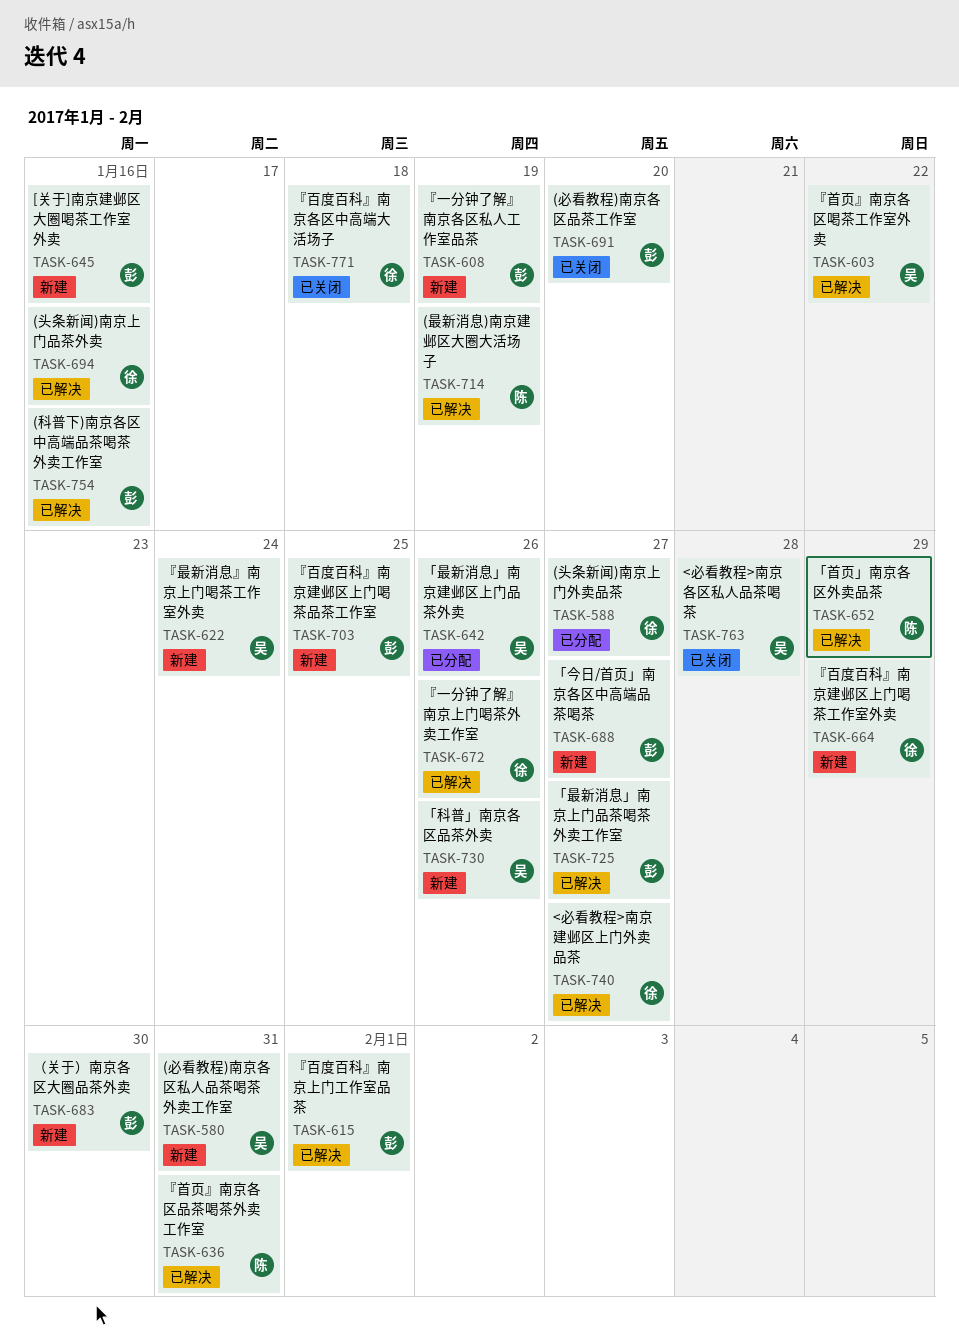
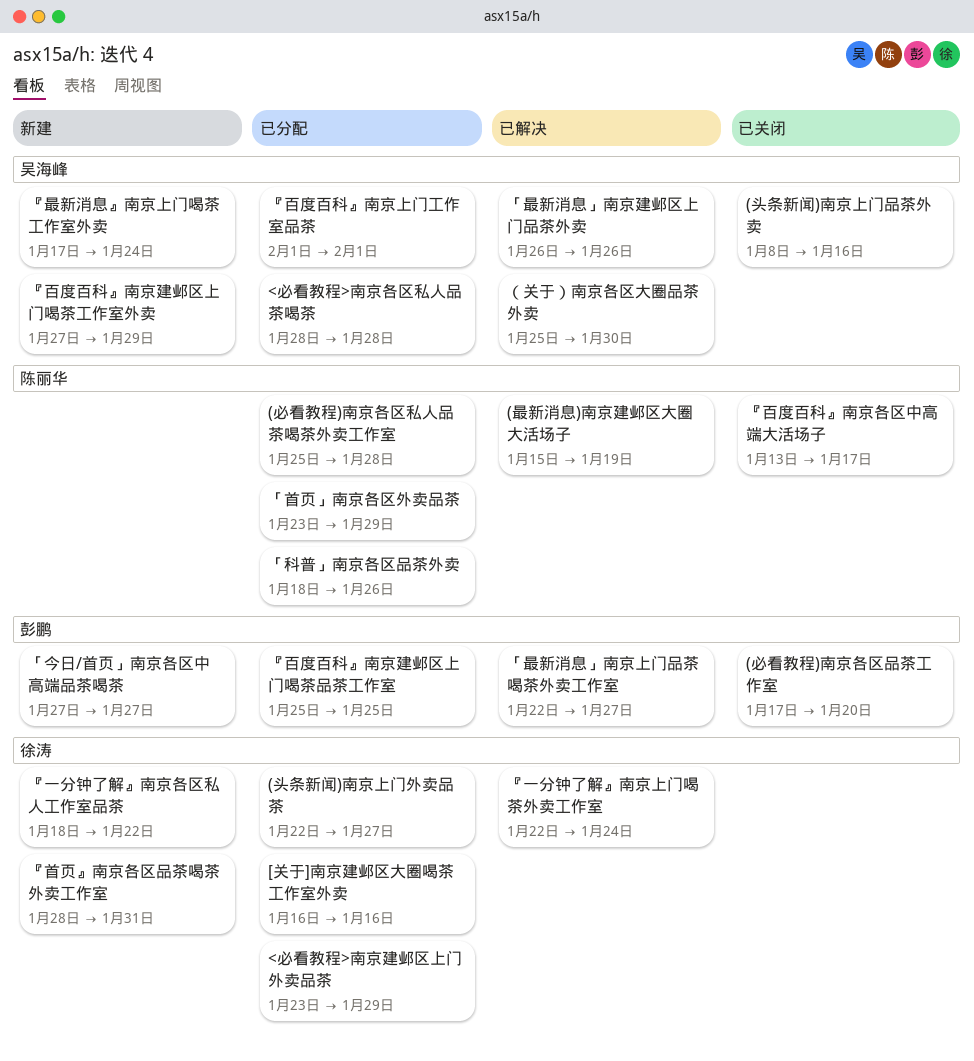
(头条新闻)南京上门品茶外卖, status: 已解决 -> 已关闭
(头条新闻)南京上门品茶外卖, owner: 徐涛 -> 吴海峰
(必看教程)南京各区私人品茶喝茶外卖工作室, status: 新建 -> 已分配
(必看教程)南京各区私人品茶喝茶外卖工作室, owner: 吴海峰 -> 陈丽华
(必看教程)南京各区私人品茶喝茶外卖工作室, due: Jan 31 -> Jan 28
(科普下)南京各区中高端品茶喝茶外卖工作室: present -> none
<必看教程>南京各区私人品茶喝茶, status: 已关闭 -> 已分配
<必看教程>南京建邺区上门外卖品茶, status: 已解决 -> 已分配
<必看教程>南京建邺区上门外卖品茶, due: Jan 27 -> Jan 29
[关于]南京建邺区大圈喝茶工作室外卖, status: 新建 -> 已分配
[关于]南京建邺区大圈喝茶工作室外卖, owner: 彭鹏 -> 徐涛
「最新消息」南京建邺区上门品茶外卖, status: 已分配 -> 已解决
「科普」南京各区品茶外卖, status: 新建 -> 已分配
「科普」南京各区品茶外卖, owner: 吴海峰 -> 陈丽华
「首页」南京各区外卖品茶, status: 已解决 -> 已分配
『一分钟了解』南京上门喝茶外卖工作室, due: Jan 26 -> Jan 24
『一分钟了解』南京各区私人工作室品茶, owner: 彭鹏 -> 徐涛
『一分钟了解』南京各区私人工作室品茶, due: Jan 19 -> Jan 22
『百度百科』南京上门工作室品茶, status: 已解决 -> 已分配
『百度百科』南京上门工作室品茶, owner: 彭鹏 -> 吴海峰
『百度百科』南京各区中高端大活场子, owner: 徐涛 -> 陈丽华
『百度百科』南京各区中高端大活场子, due: Jan 18 -> Jan 17
『百度百科』南京建邺区上门喝茶品茶工作室, status: 新建 -> 已分配
『百度百科』南京建邺区上门喝茶工作室外卖, owner: 徐涛 -> 吴海峰
『首页』南京各区品茶喝茶外卖工作室, status: 已解决 -> 新建
『首页』南京各区品茶喝茶外卖工作室, owner: 陈丽华 -> 徐涛
『首页』南京各区喝茶工作室外卖: present -> none
（关于）南京各区大圈品茶外卖, status: 新建 -> 已解决
（关于）南京各区大圈品茶外卖, owner: 彭鹏 -> 吴海峰

